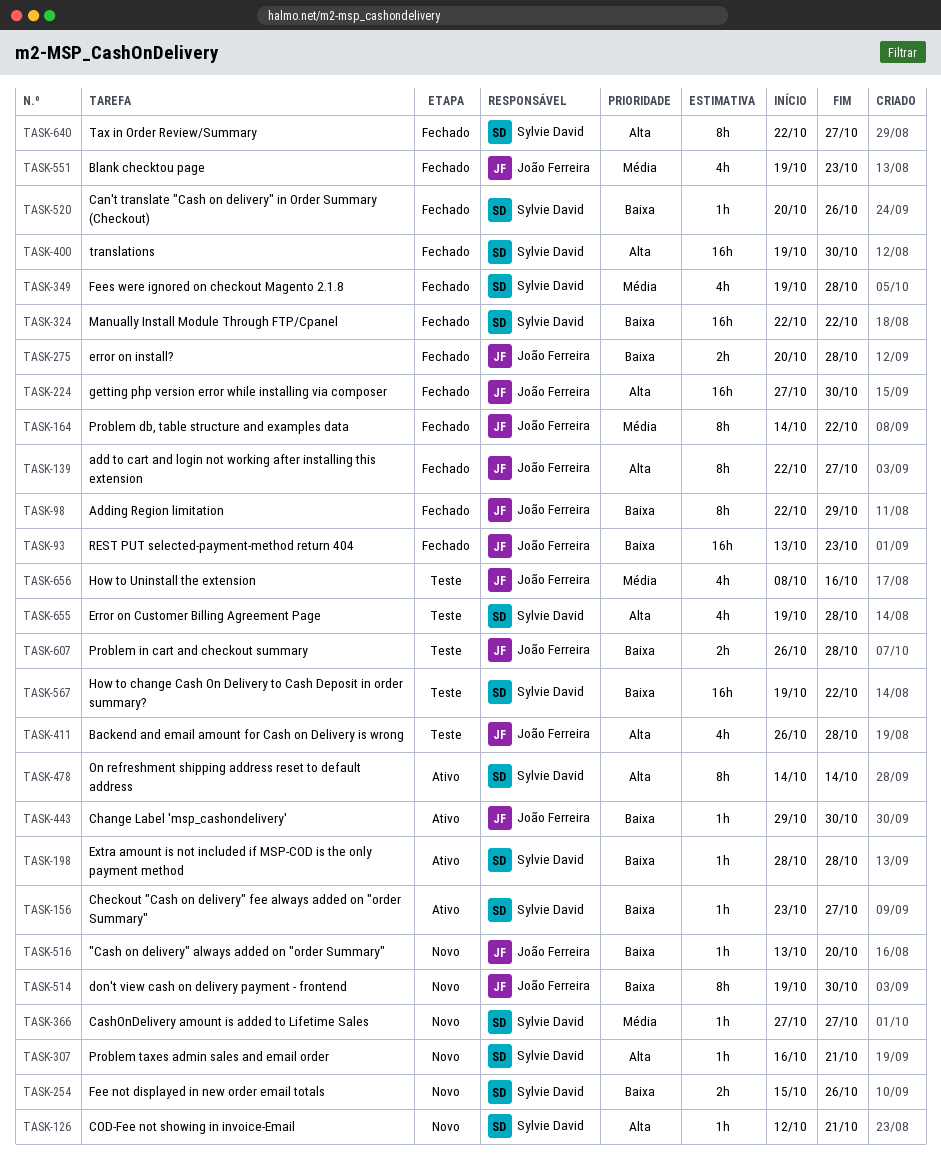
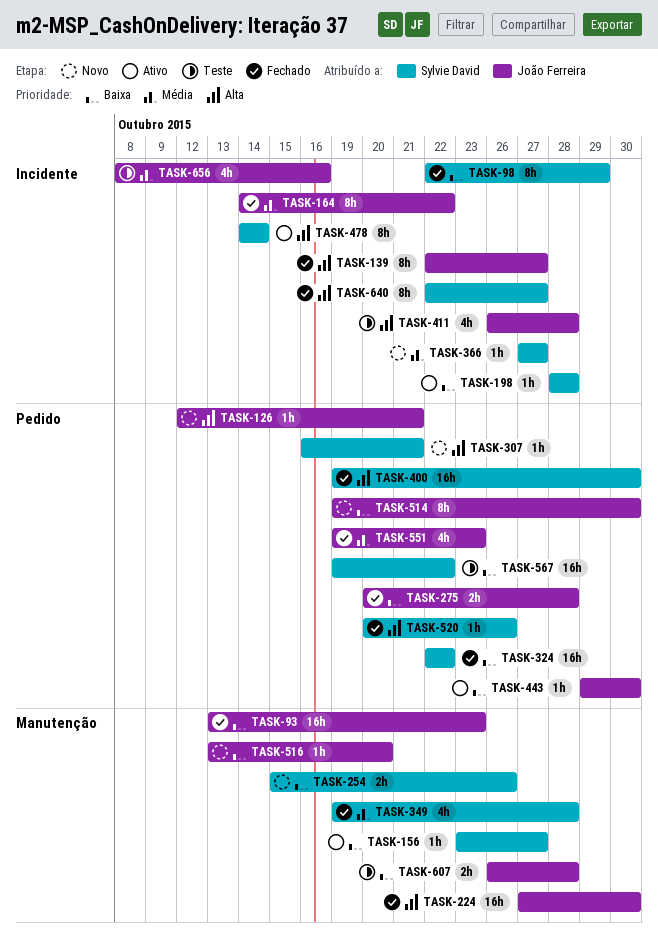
TASK-98, owner: João Ferreira -> Sylvie David
TASK-126, owner: Sylvie David -> João Ferreira
TASK-520, priority: Baixa -> Alta
TASK-655: present -> none

